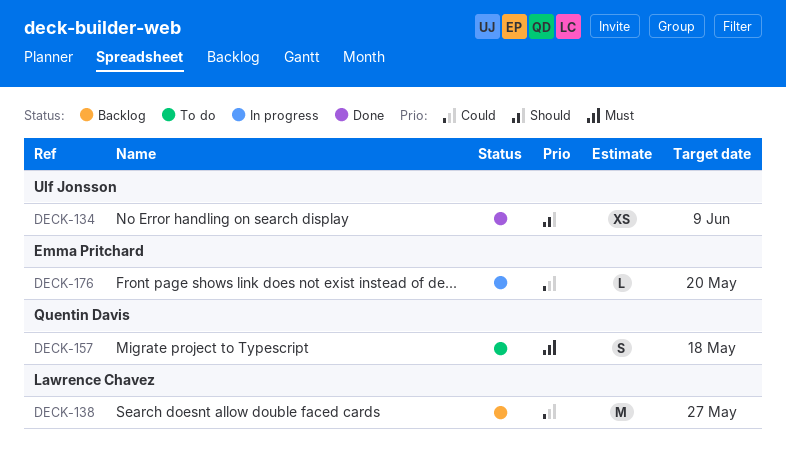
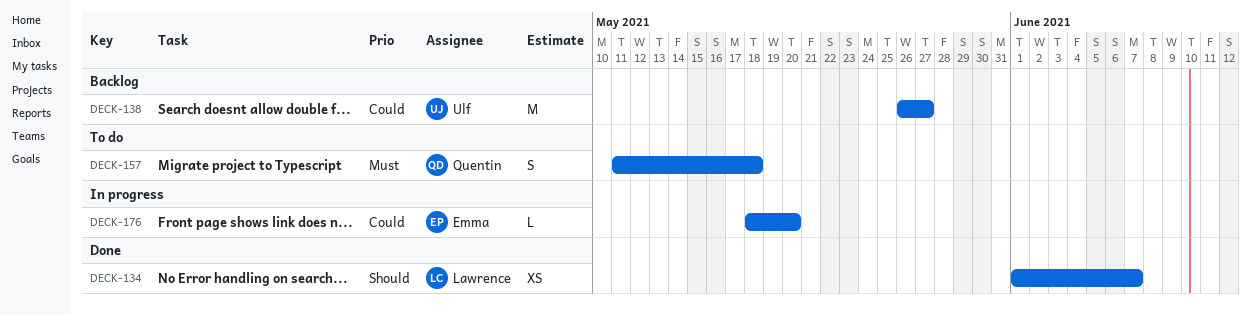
DECK-134, owner: Ulf Jonsson -> Lawrence Chavez
DECK-134, due: Jun 9 -> Jun 7
DECK-138, owner: Lawrence Chavez -> Ulf Jonsson

